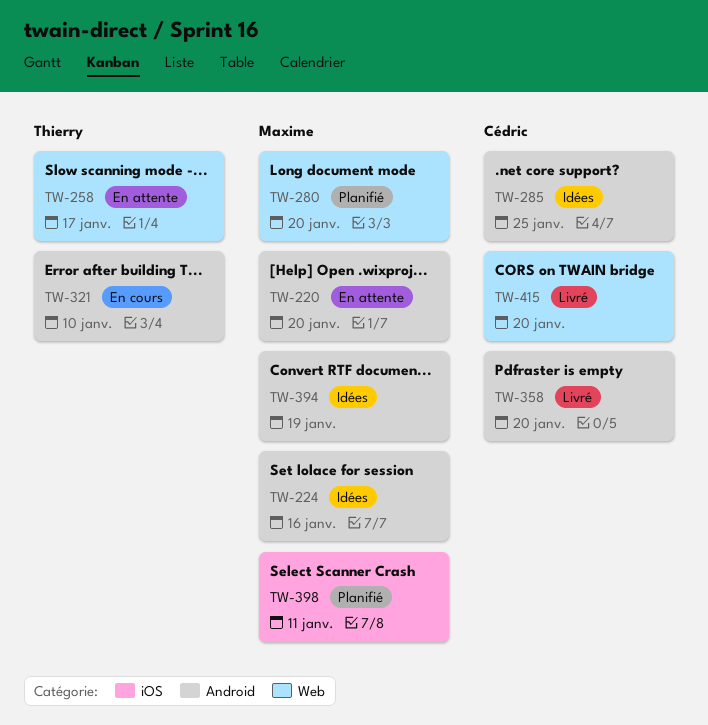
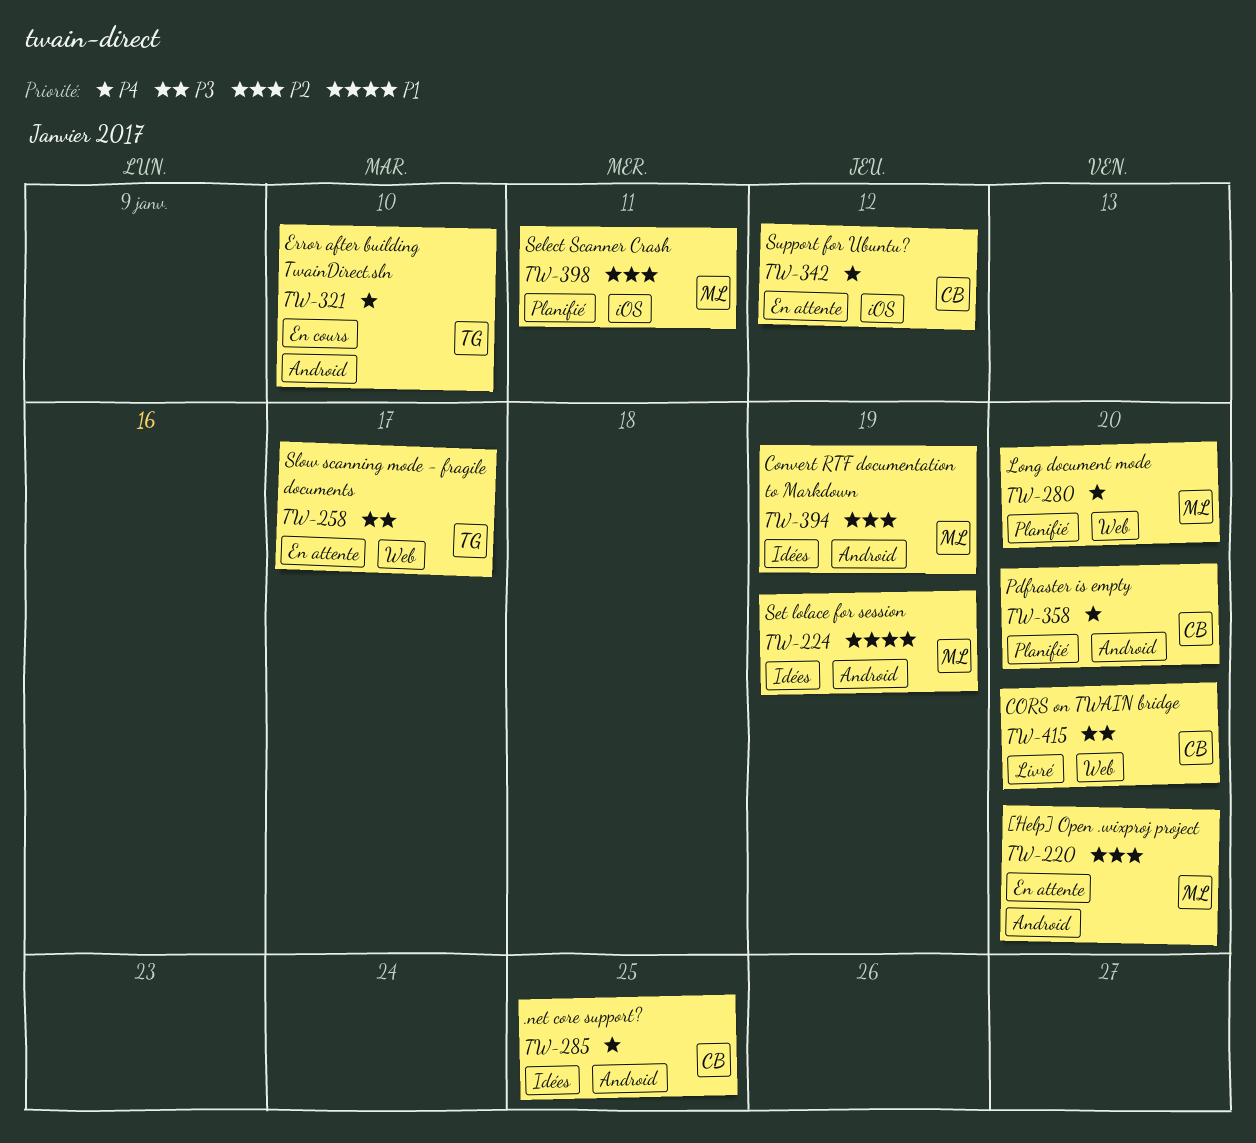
TW-224, due: Jan 16 -> Jan 19
TW-342: none -> present
TW-358, status: Livré -> Planifié

